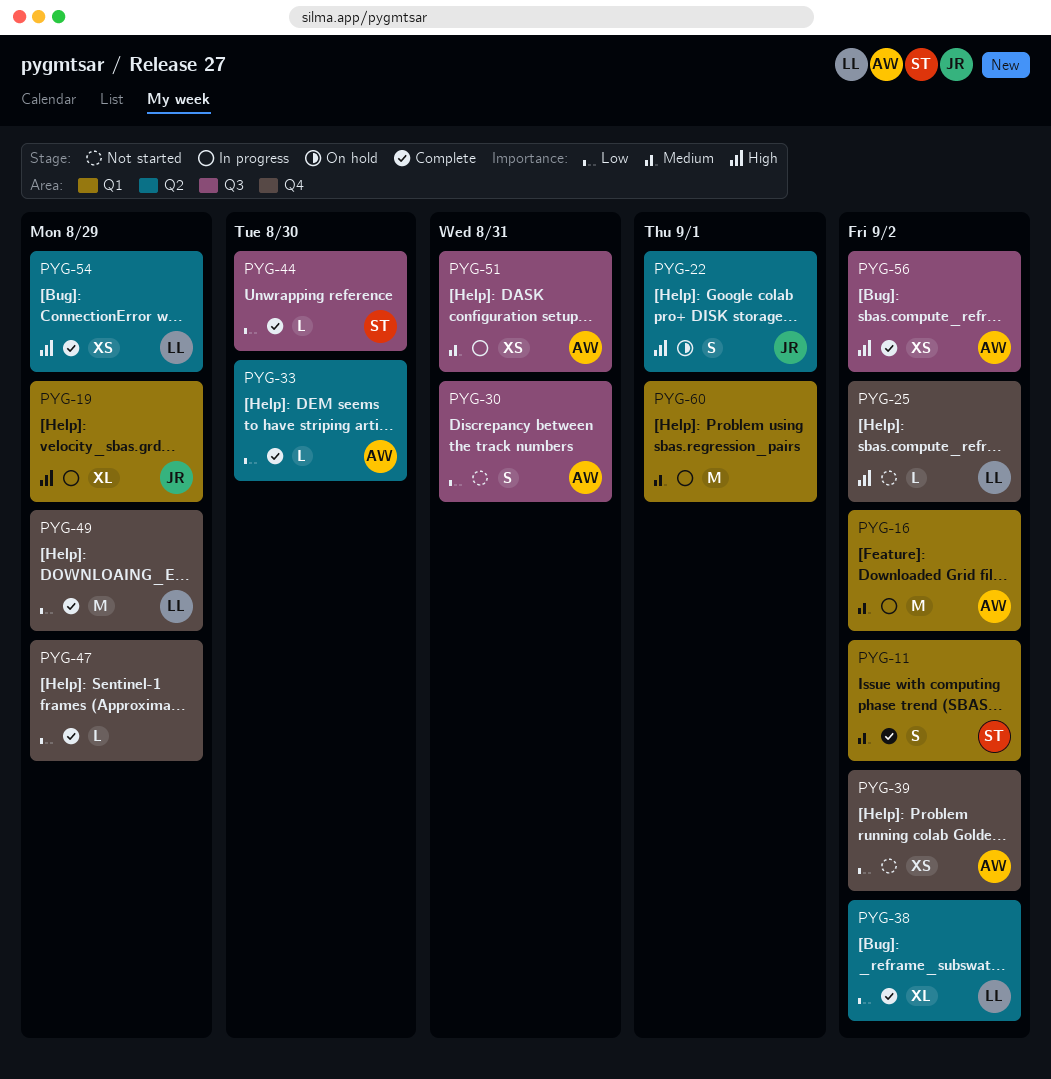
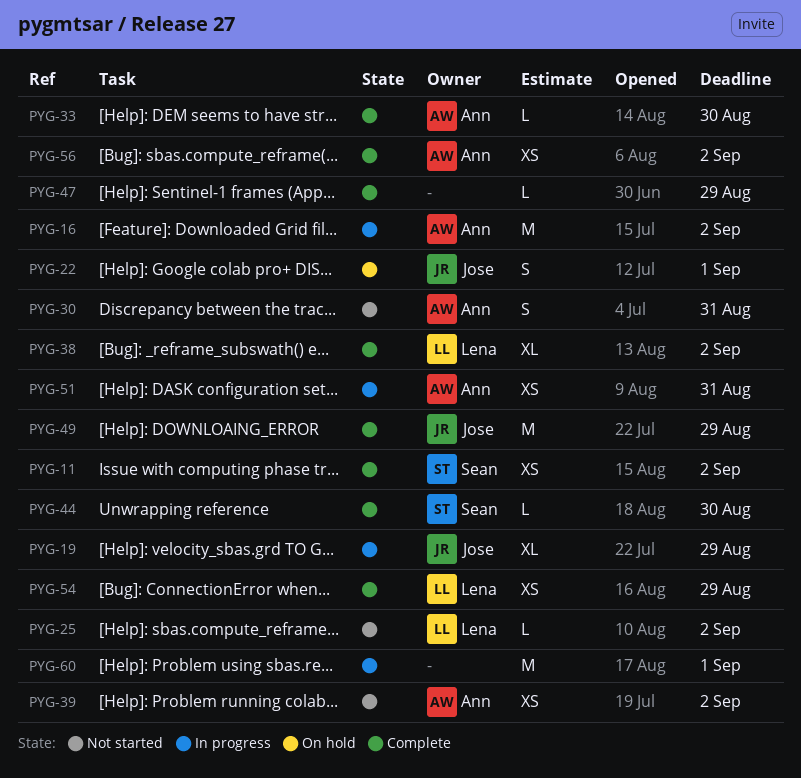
PYG-11, estimate: S -> XS
PYG-49, owner: Lena -> Jose

